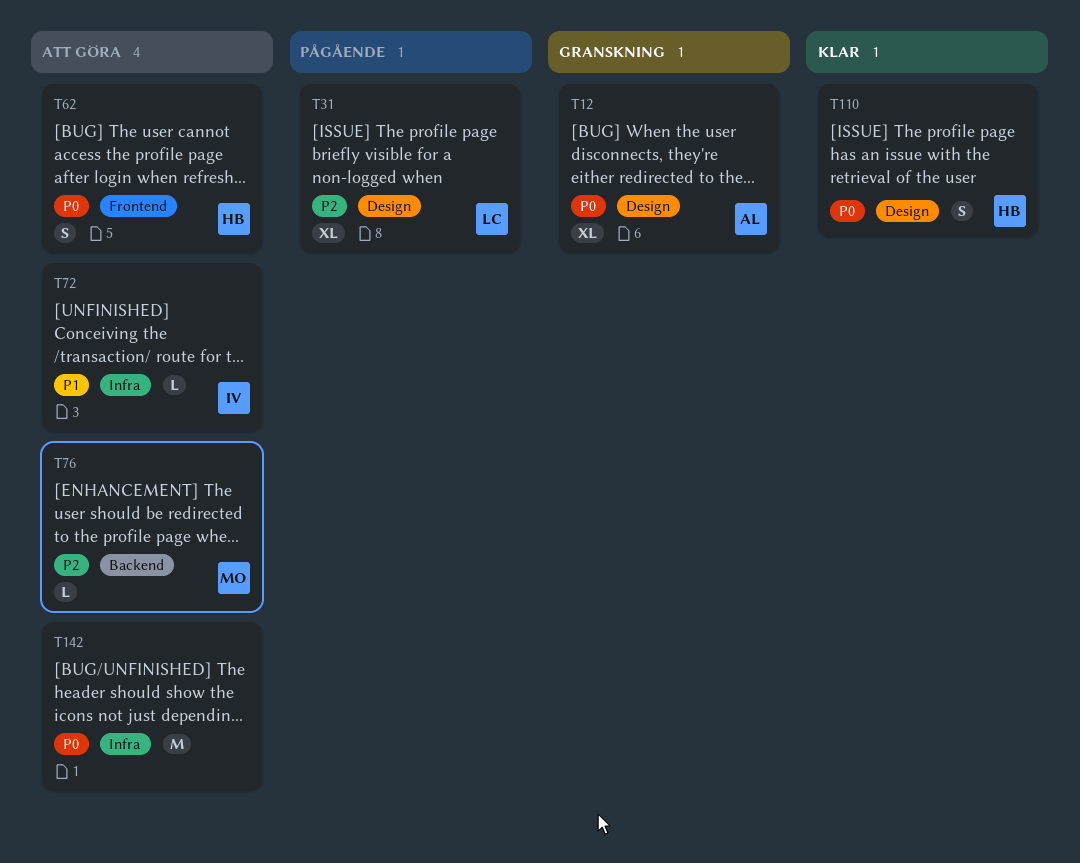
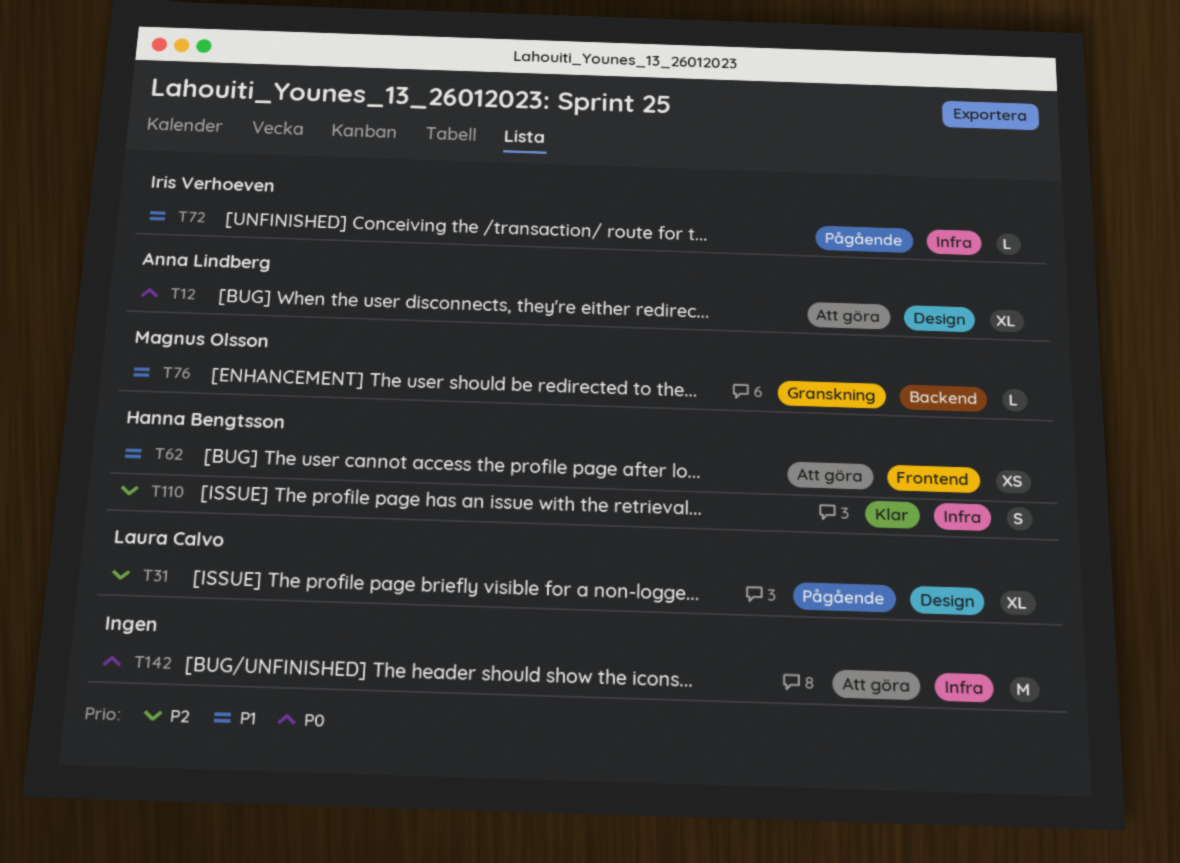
T12, status: Granskning -> Att göra
T62, priority: P0 -> P1
T62, estimate: S -> XS
T72, status: Att göra -> Pågående
T76, status: Att göra -> Granskning
T76, priority: P2 -> P1
T110, priority: P0 -> P2
T110, label: Design -> Infra

